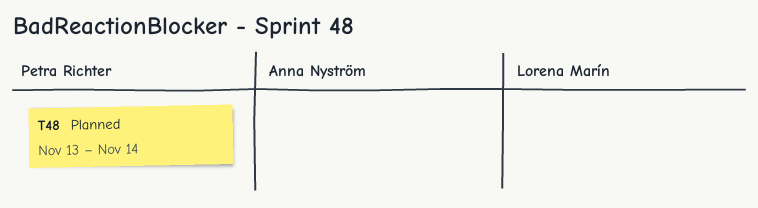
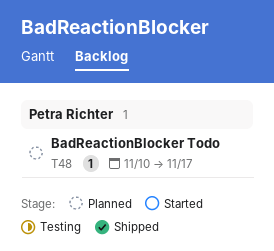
T48, start: Nov 13 -> Nov 10
T48, due: Nov 14 -> Nov 17

